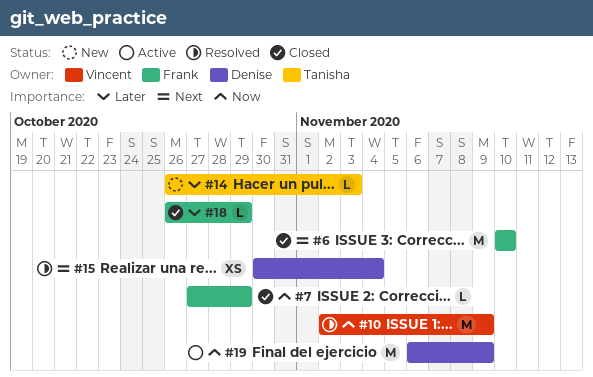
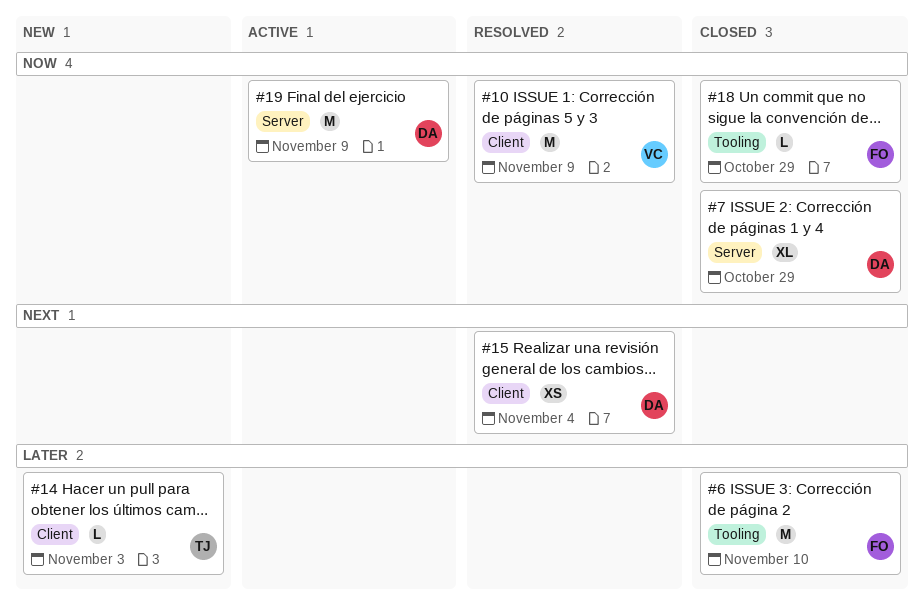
#6, priority: Next -> Later
#7, owner: Frank -> Denise
#7, estimate: L -> XL
#18, priority: Later -> Now

